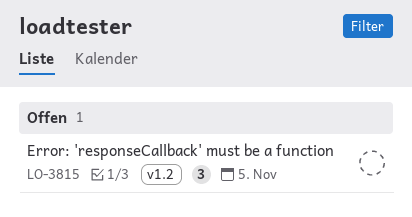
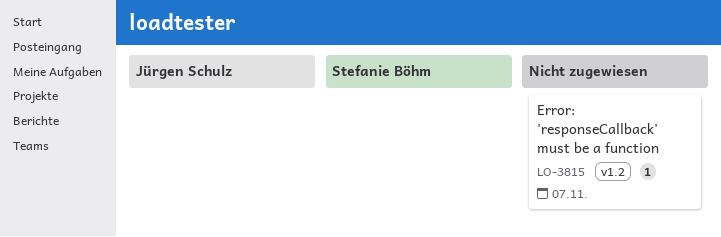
LO-3815, estimate: 3 -> 1
LO-3815, due: Nov 5 -> Nov 7

